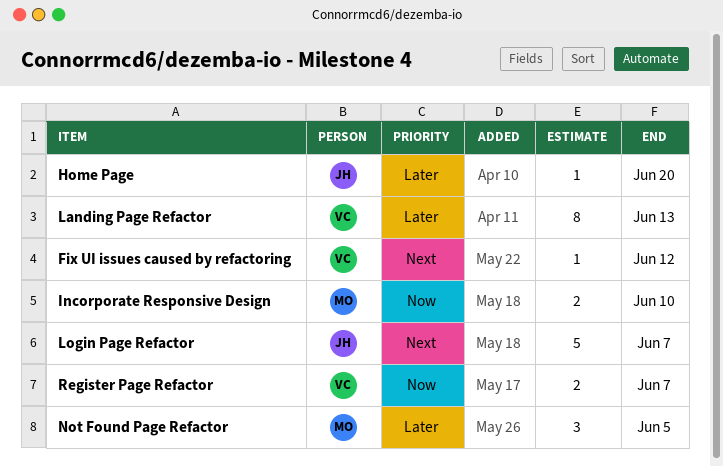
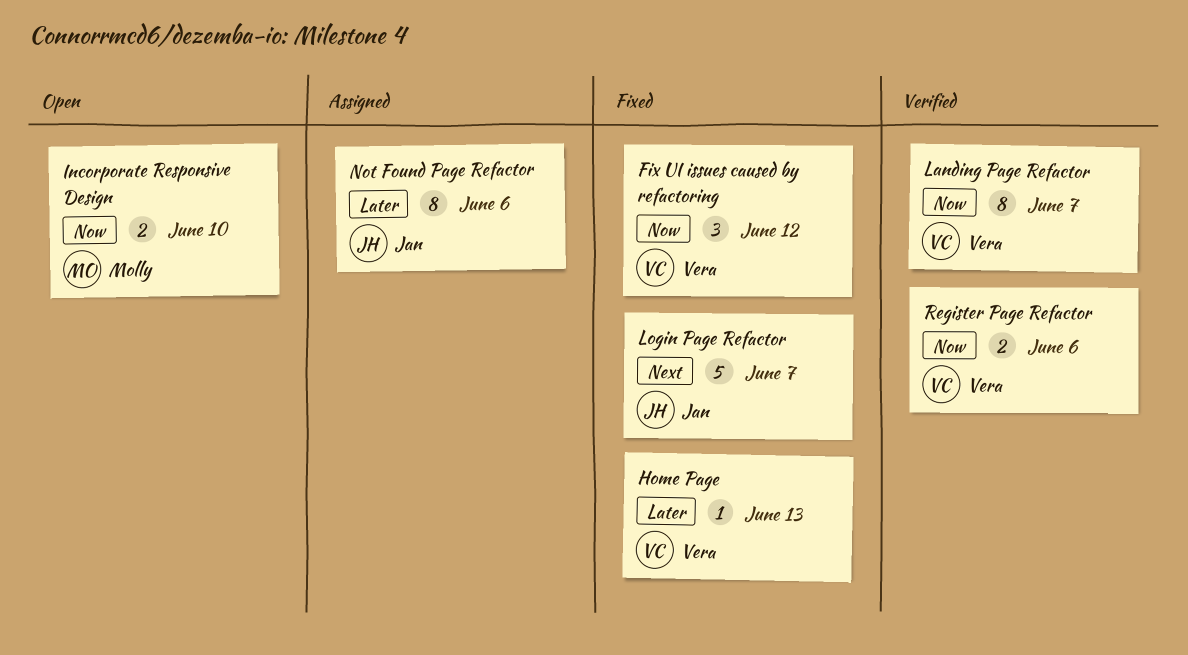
Fix UI issues caused by refactoring, priority: Next -> Now
Fix UI issues caused by refactoring, estimate: 1 -> 3
Home Page, owner: Jan -> Vera
Home Page, due: Jun 20 -> Jun 13
Landing Page Refactor, priority: Later -> Now
Landing Page Refactor, due: Jun 13 -> Jun 7
Not Found Page Refactor, owner: Molly -> Jan
Not Found Page Refactor, estimate: 3 -> 8
Not Found Page Refactor, due: Jun 5 -> Jun 6
Register Page Refactor, due: Jun 7 -> Jun 6

